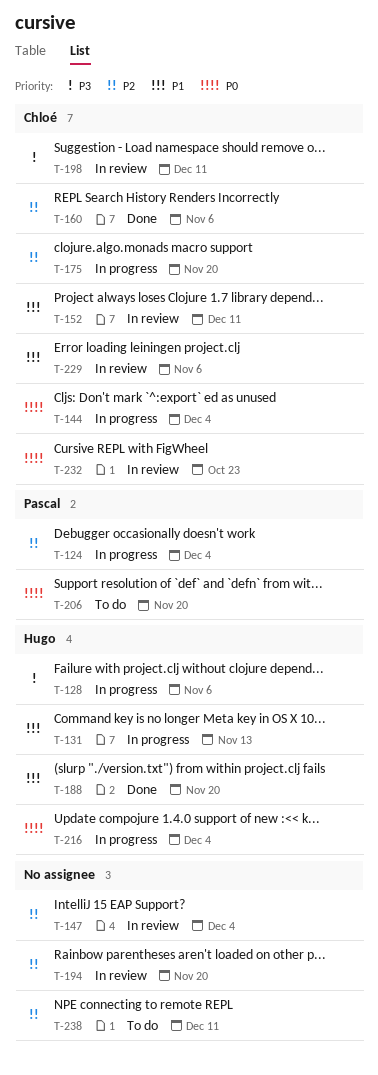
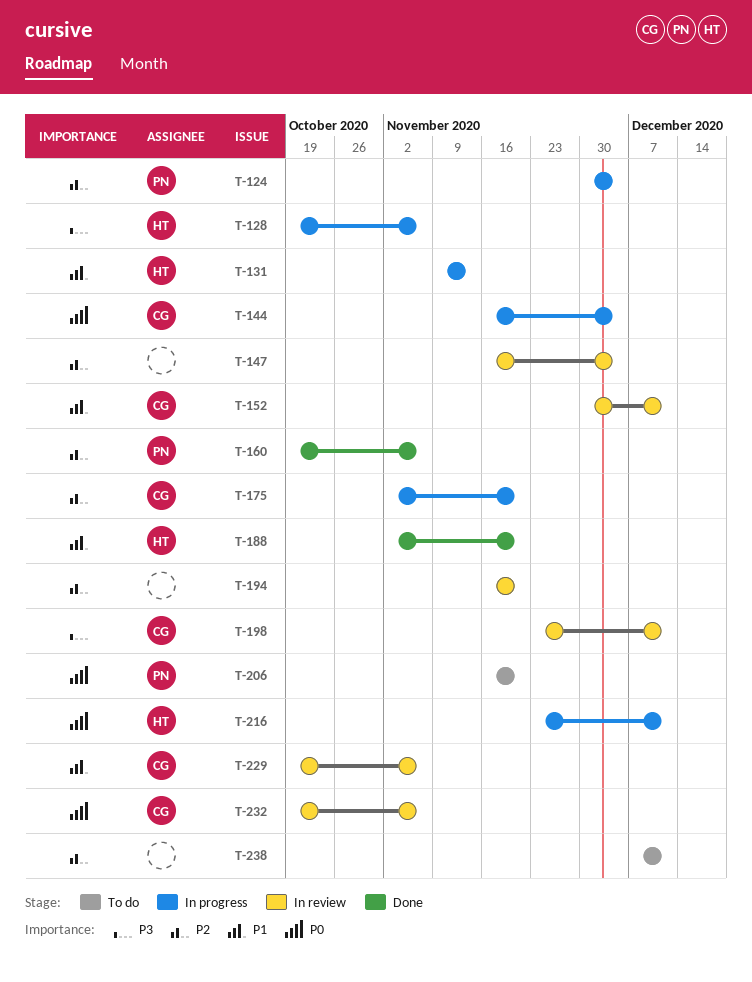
T-160, owner: Chloé -> Pascal
T-216, due: Dec 4 -> Dec 11
T-232, due: Oct 23 -> Nov 6

